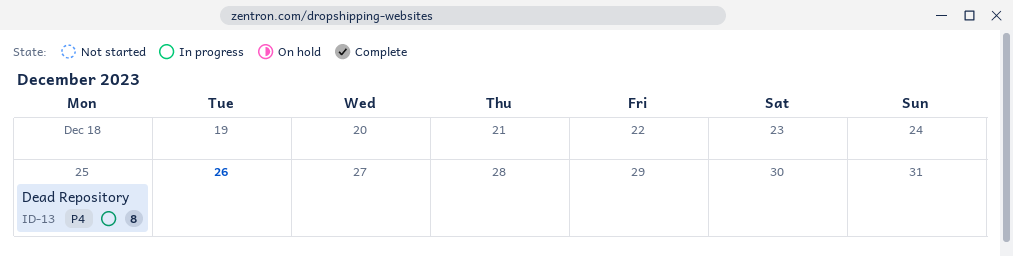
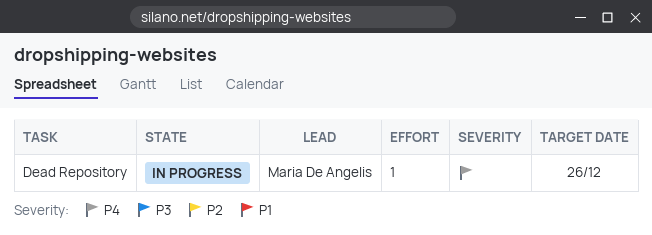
Dead Repository, estimate: 8 -> 1
Dead Repository, due: Dec 25 -> Dec 26

